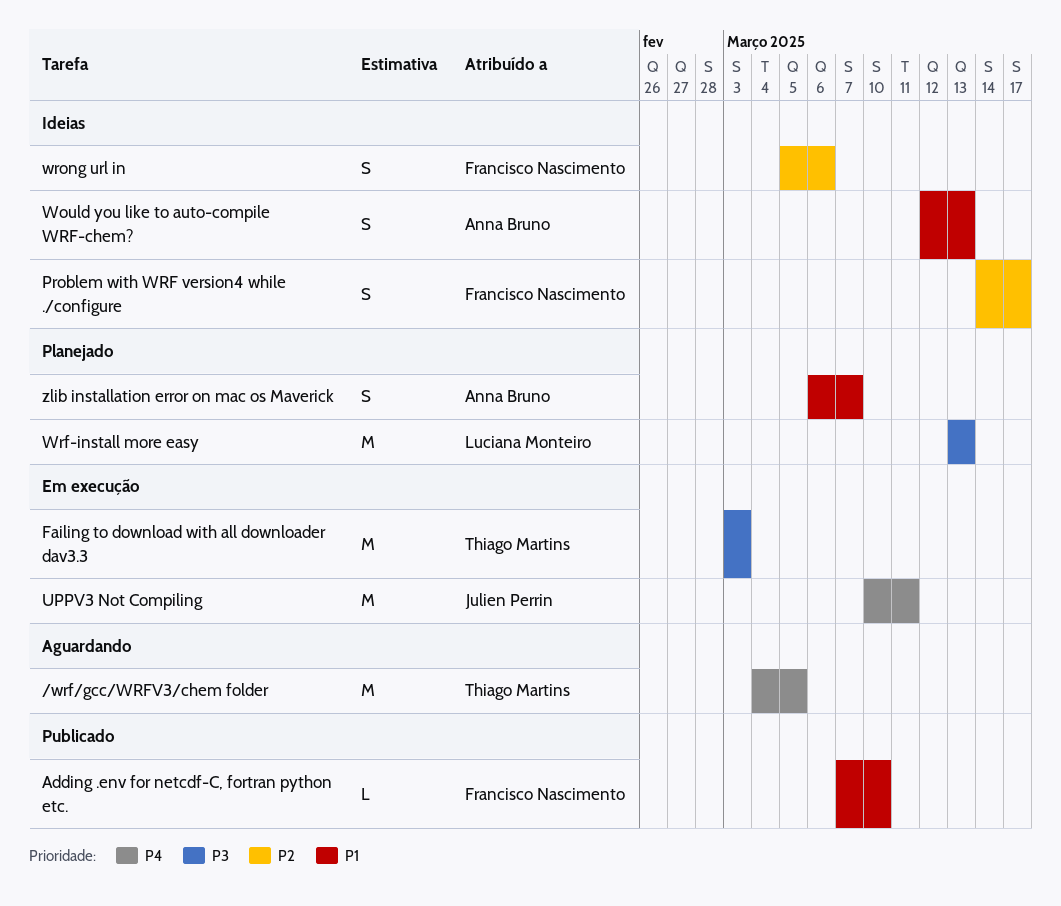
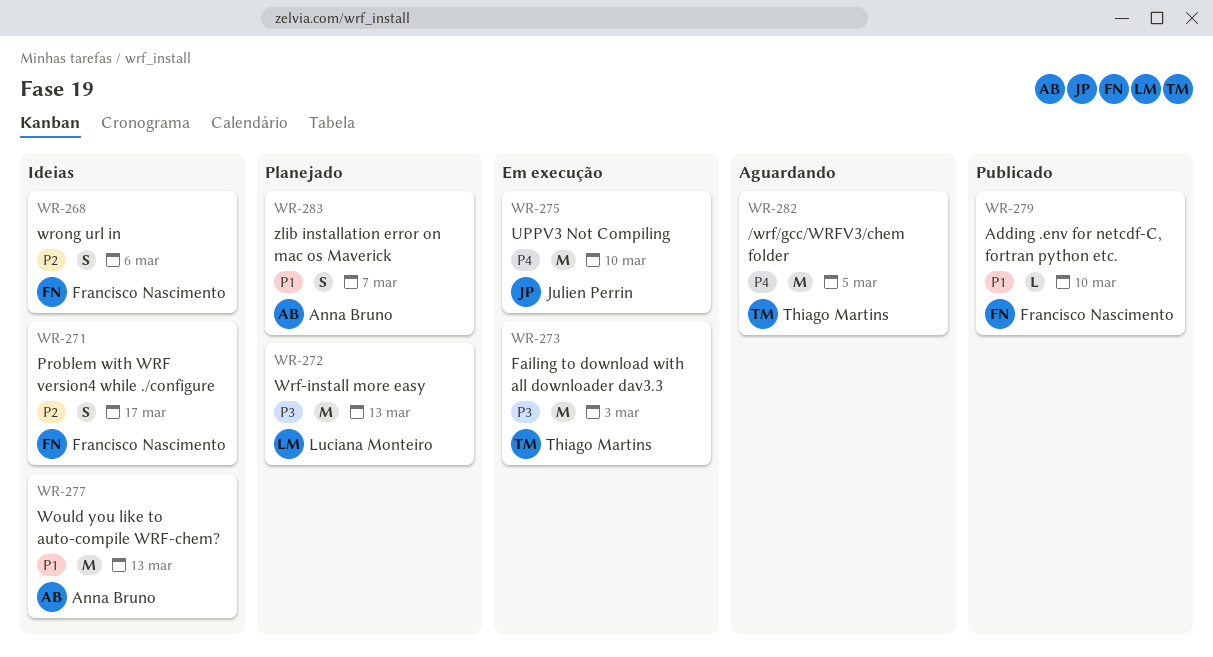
UPPV3 Not Compiling, due: Mar 11 -> Mar 10
Would you like to auto-compile WRF-chem?, estimate: S -> M

